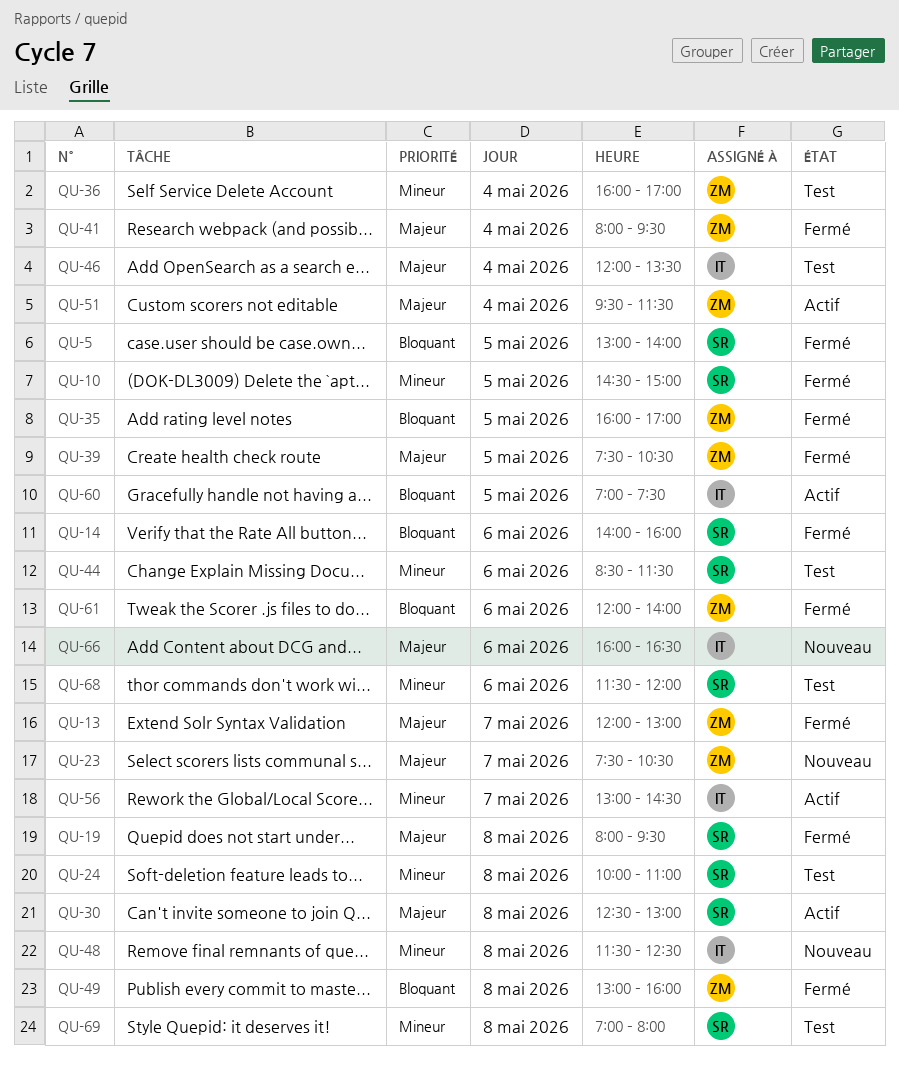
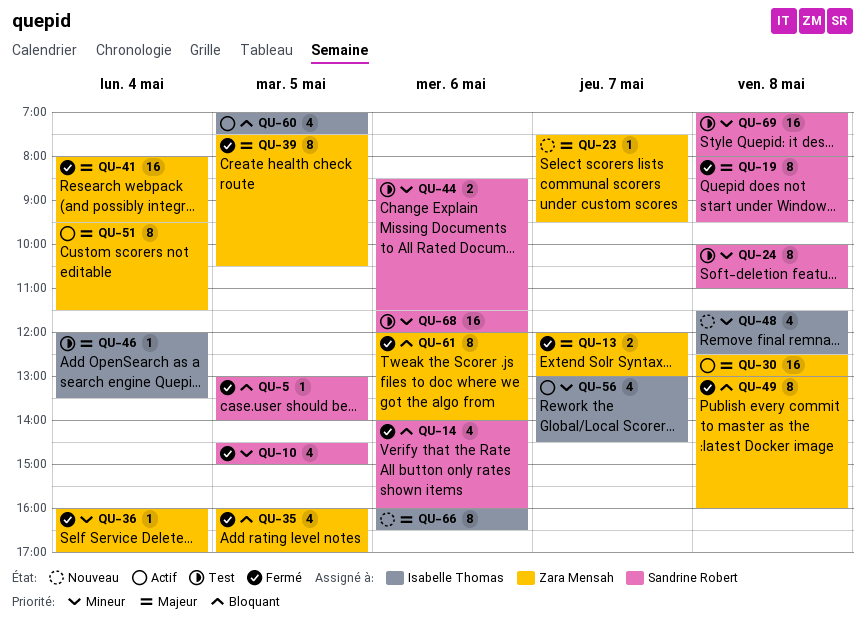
QU-23, ends: 10:30 -> 09:30
QU-30, owner: Sandrine Robert -> Zara Mensah
QU-36, status: Test -> Fermé

